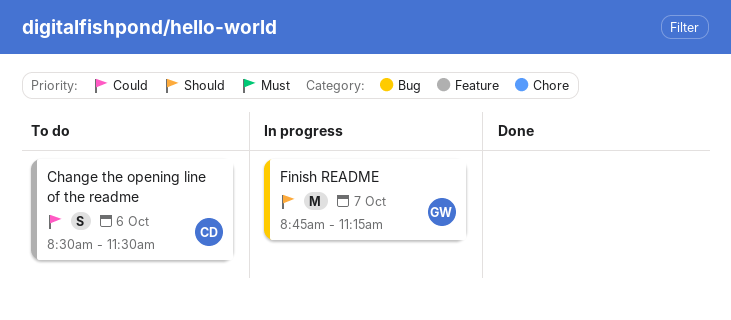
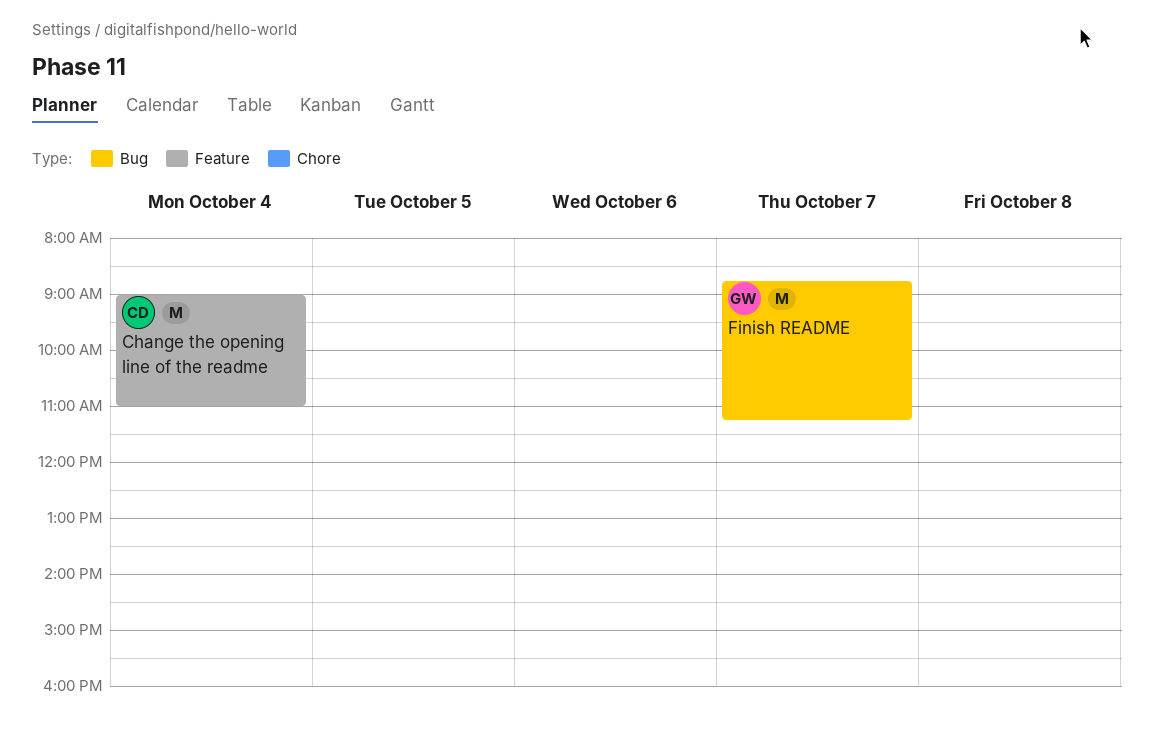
Change the opening line of the readme, estimate: S -> M
Change the opening line of the readme, day: Oct 6 -> Oct 4
Change the opening line of the readme, begins: 08:30 -> 09:00
Change the opening line of the readme, ends: 11:30 -> 11:00

